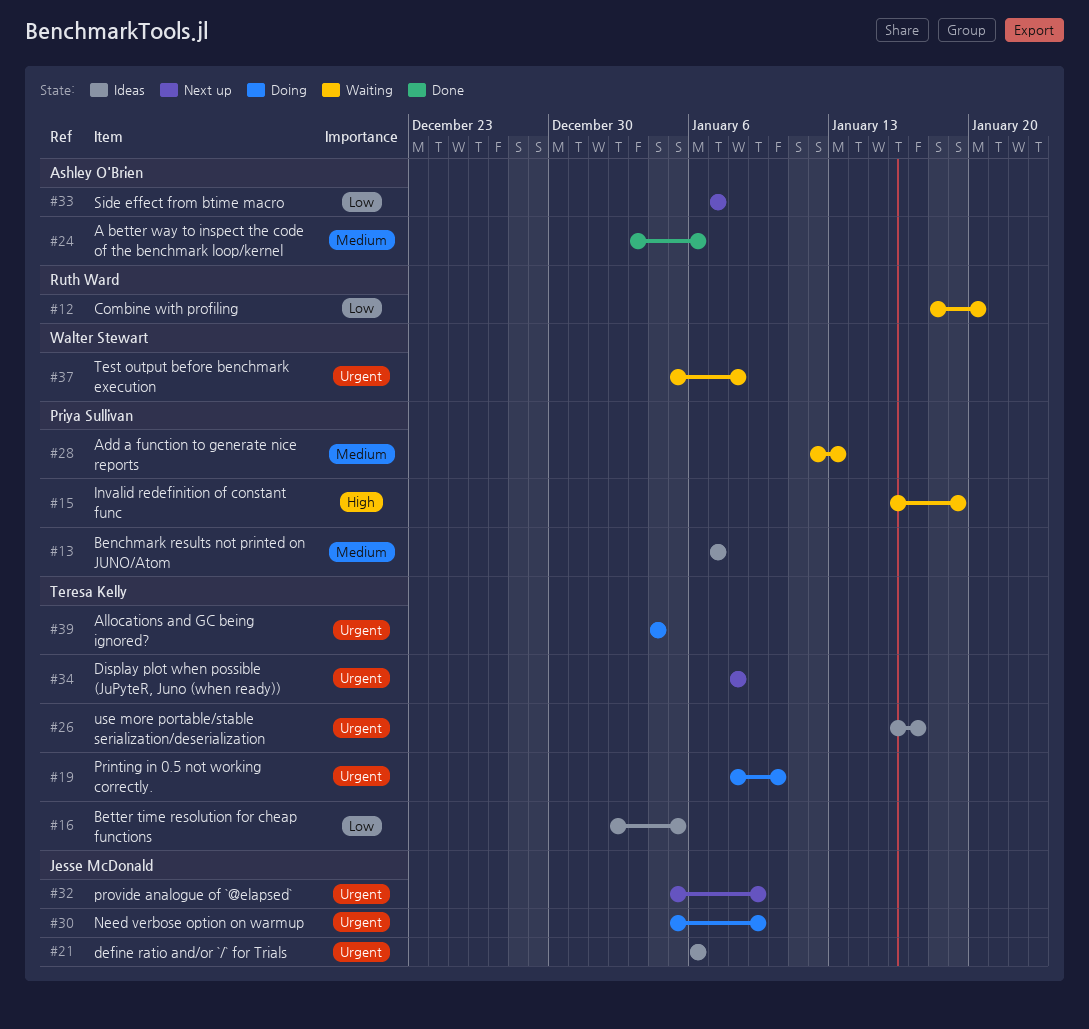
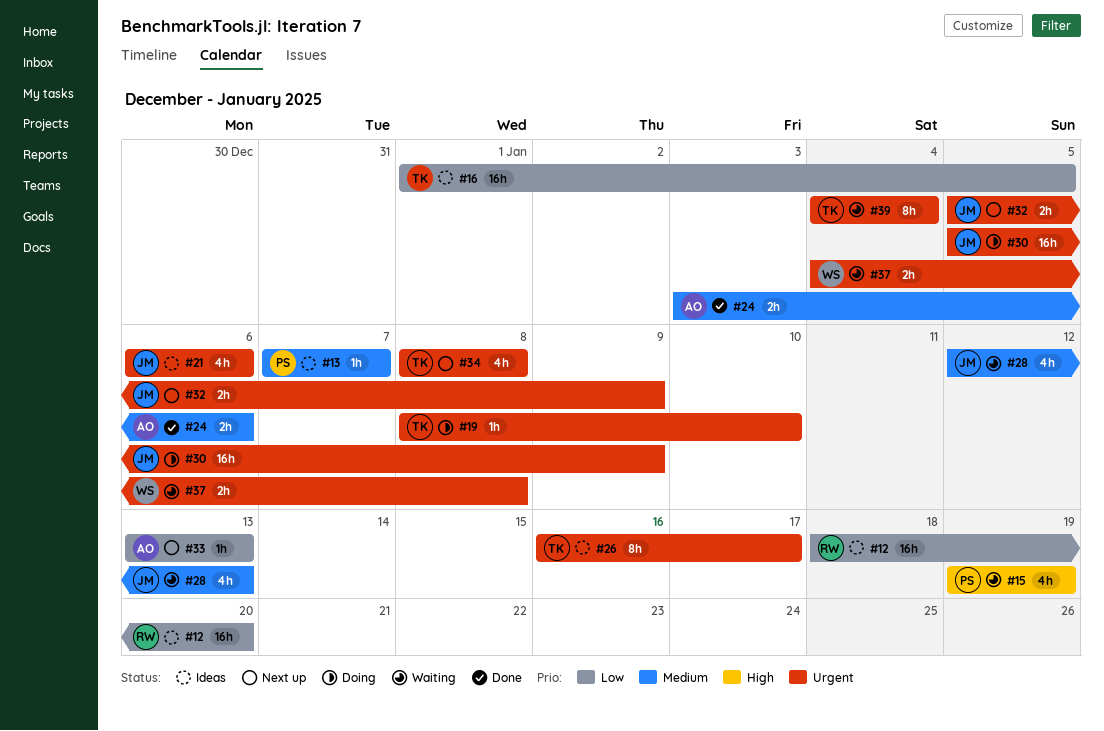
#12, status: Waiting -> Ideas
#15, start: Jan 16 -> Jan 19
#16, start: Jan 2 -> Jan 1
#28, owner: Priya Sullivan -> Jesse McDonald
#33, start: Jan 7 -> Jan 13
#33, due: Jan 7 -> Jan 13
#37, start: Jan 5 -> Jan 4
#39, status: Doing -> Waiting

